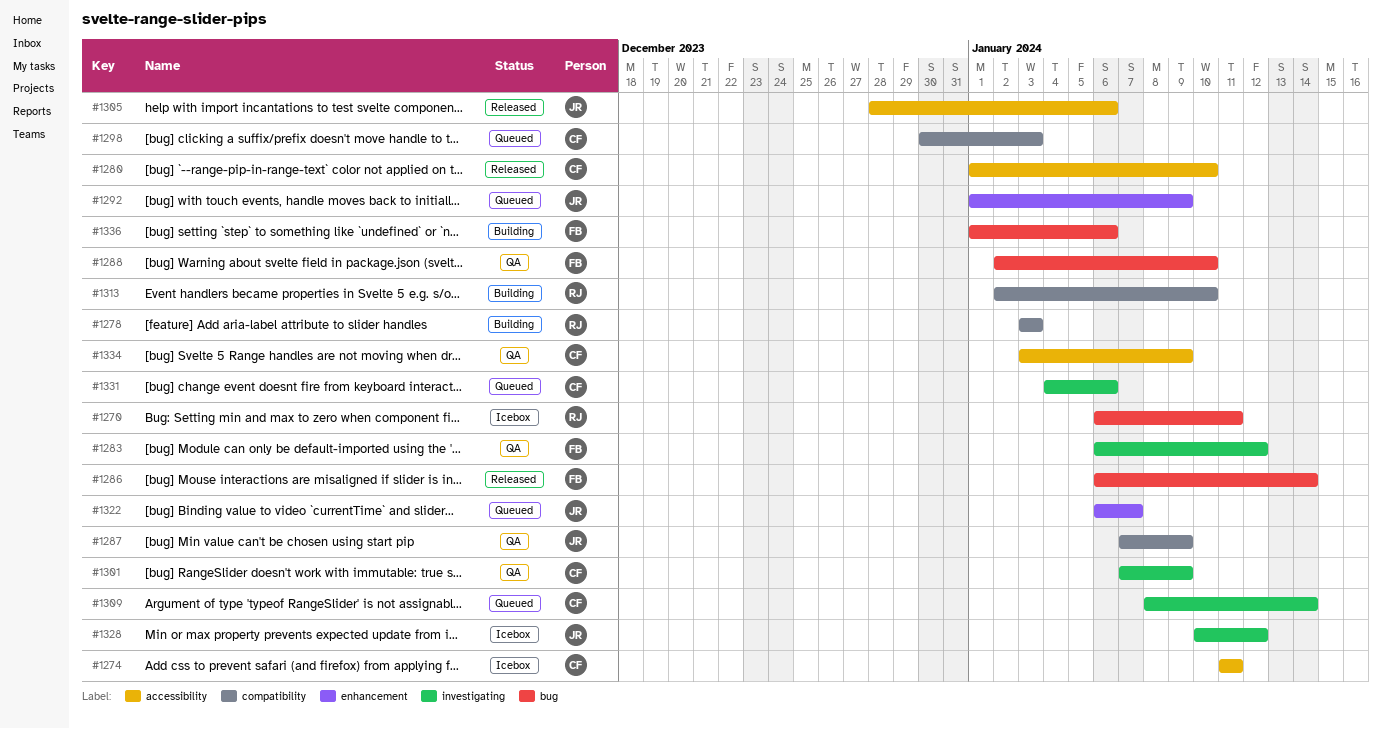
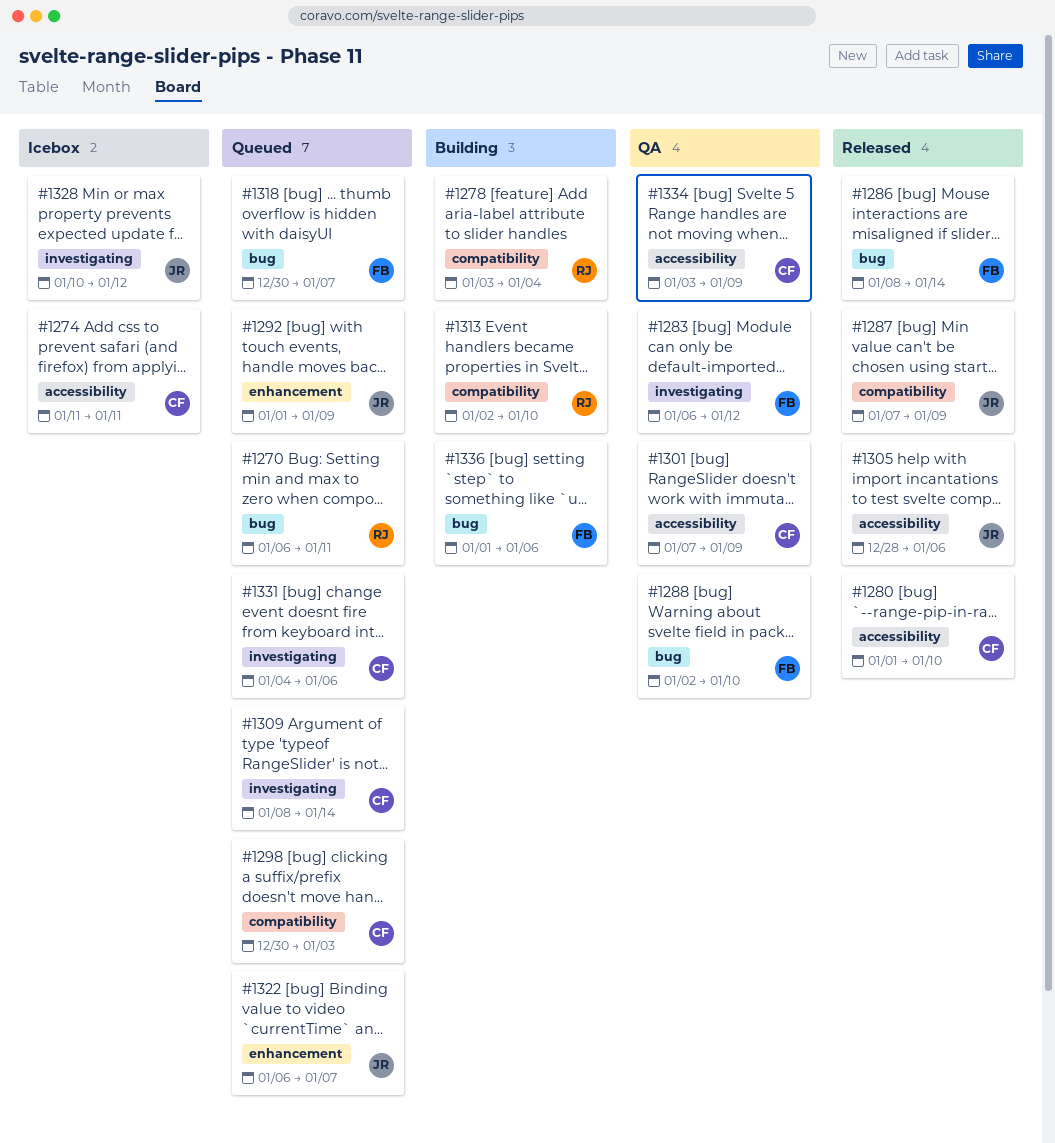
#1270, status: Icebox -> Queued
#1278, due: Jan 3 -> Jan 4
#1286, start: Jan 6 -> Jan 8
#1287, status: QA -> Released
#1301, label: investigating -> accessibility
#1318: none -> present

